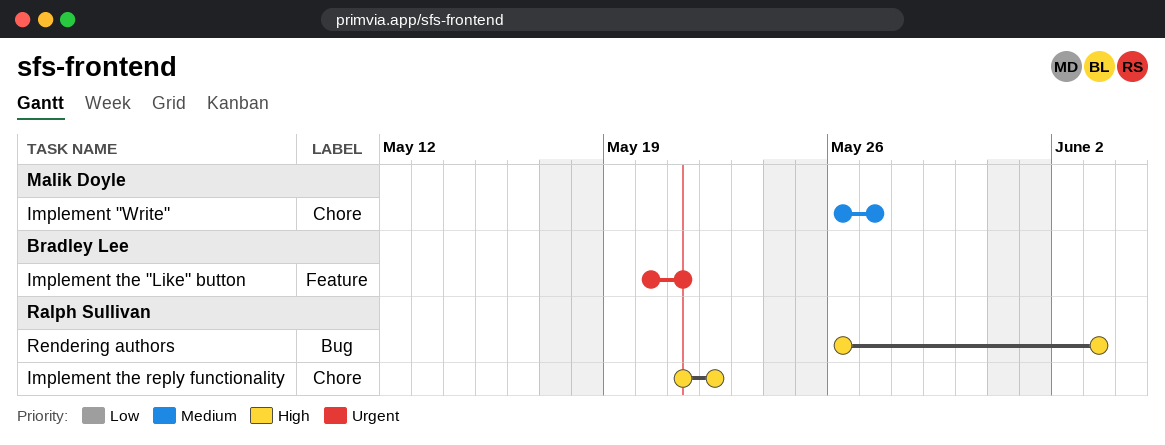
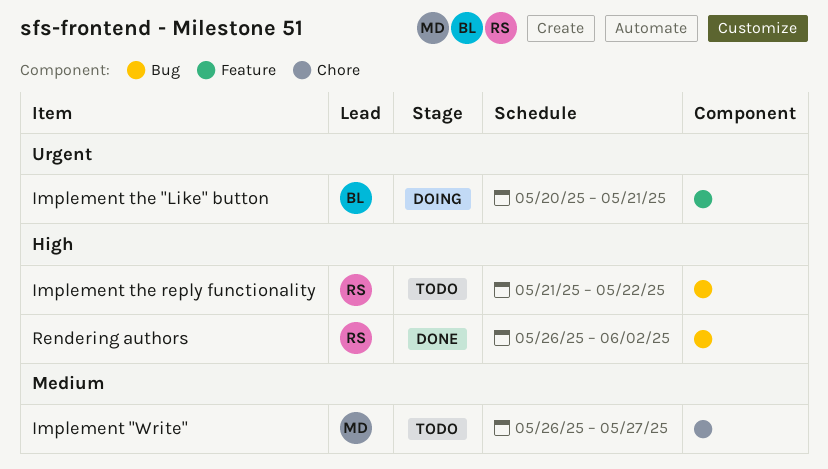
Implement the reply functionality, label: Chore -> Bug
Rendering authors, due: Jun 3 -> Jun 2

